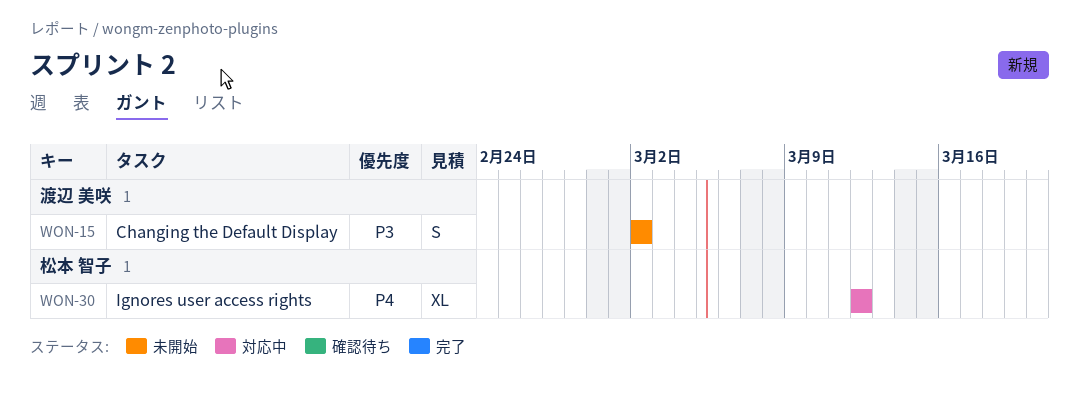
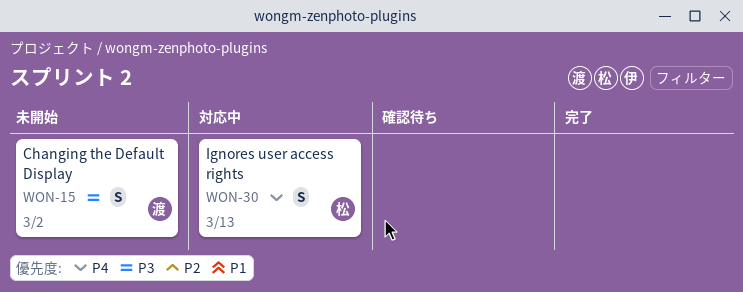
WON-30, estimate: XL -> S
WON-30, due: Mar 12 -> Mar 13

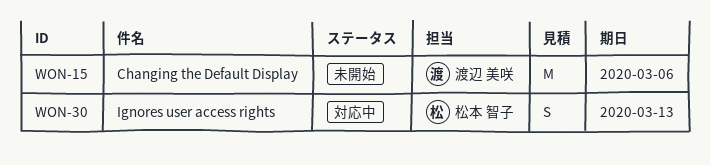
WON-15, estimate: S -> M
WON-15, due: Mar 2 -> Mar 6

